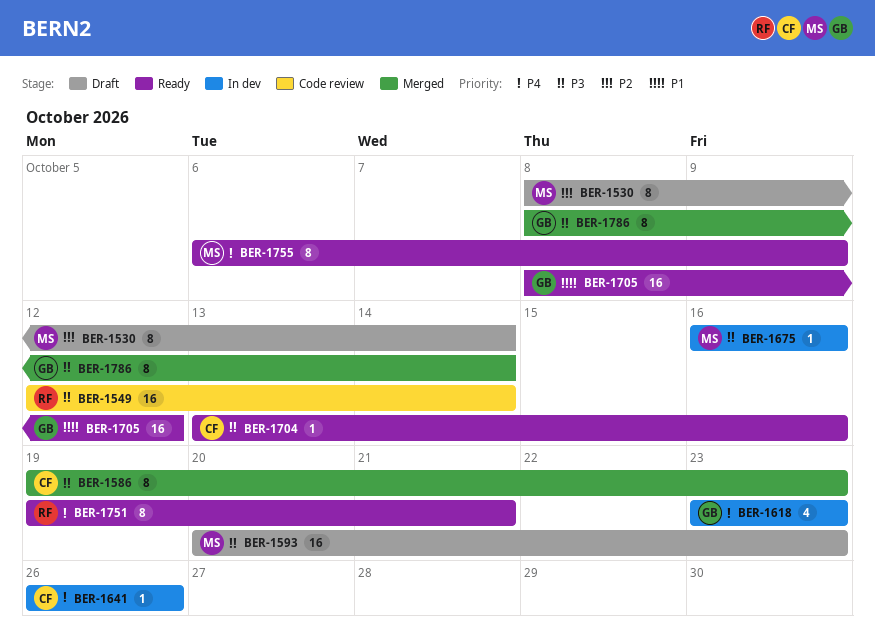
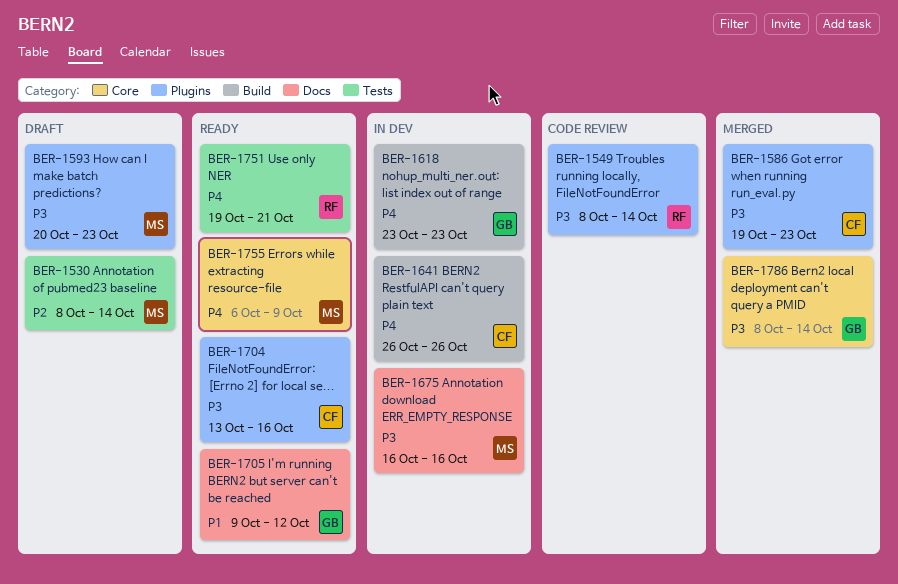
BER-1549, start: Oct 12 -> Oct 8
BER-1705, start: Oct 8 -> Oct 9

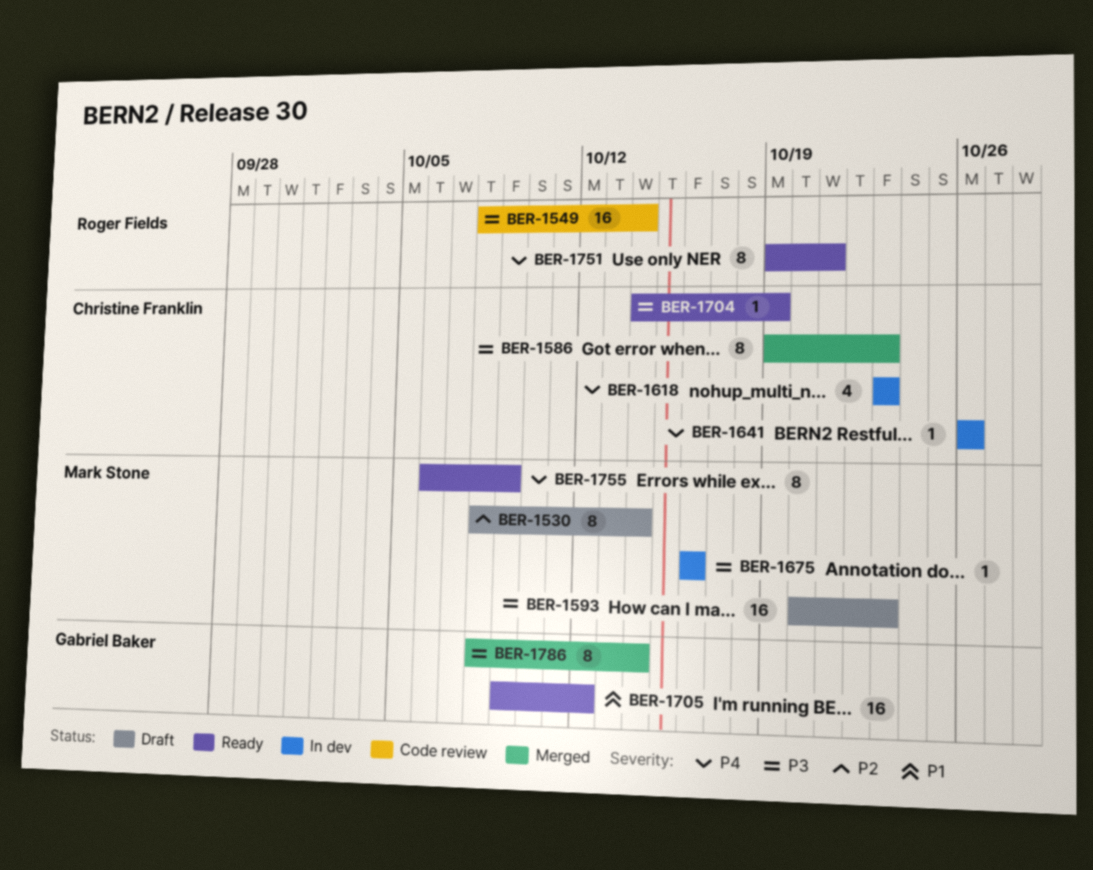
BER-1618, owner: Gabriel Baker -> Christine Franklin
BER-1704, start: Oct 13 -> Oct 14
BER-1704, due: Oct 16 -> Oct 19

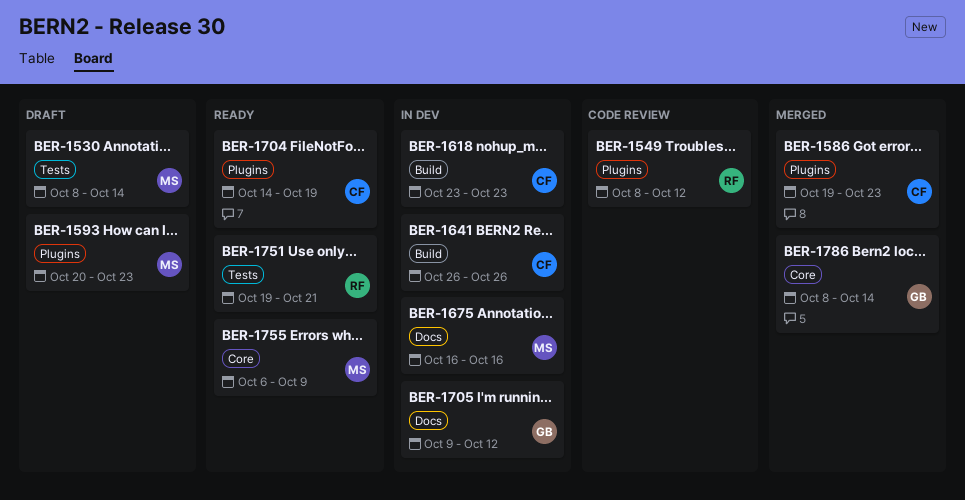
BER-1549, due: Oct 14 -> Oct 12
BER-1705, status: Ready -> In dev

